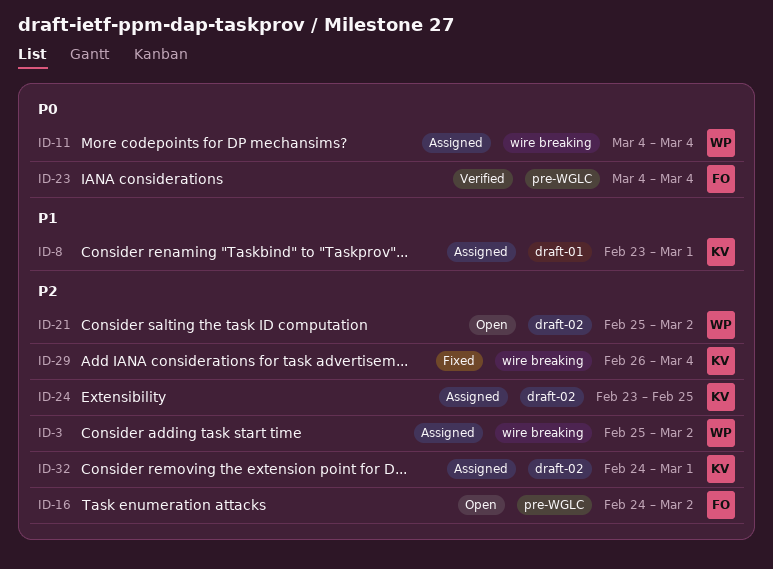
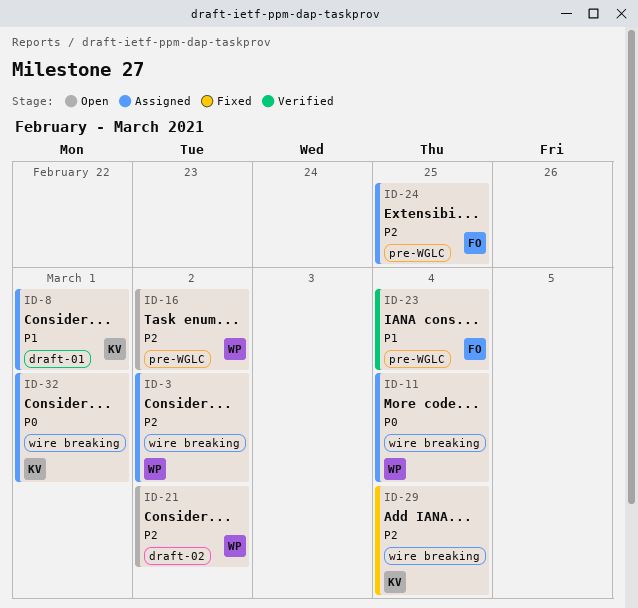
ID-16, owner: FO -> WP
ID-23, priority: P0 -> P1
ID-24, owner: KV -> FO
ID-24, label: draft-02 -> pre-WGLC
ID-32, priority: P2 -> P0
ID-32, label: draft-02 -> wire breaking

